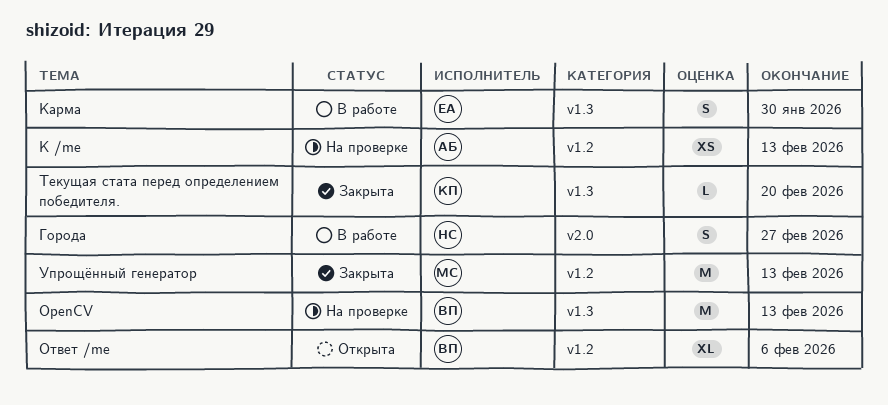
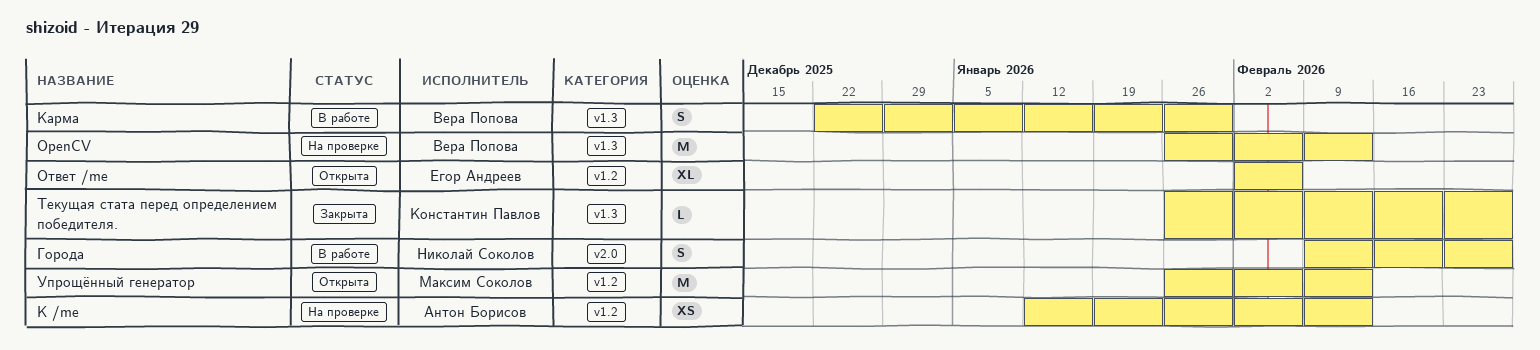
Карма, owner: Егор Андреев -> Вера Попова
Ответ /me, owner: Вера Попова -> Егор Андреев
Текущая стата перед определением победителя., due: Feb 20 -> Feb 27
Упрощённый генератор, status: Закрыта -> Открыта

